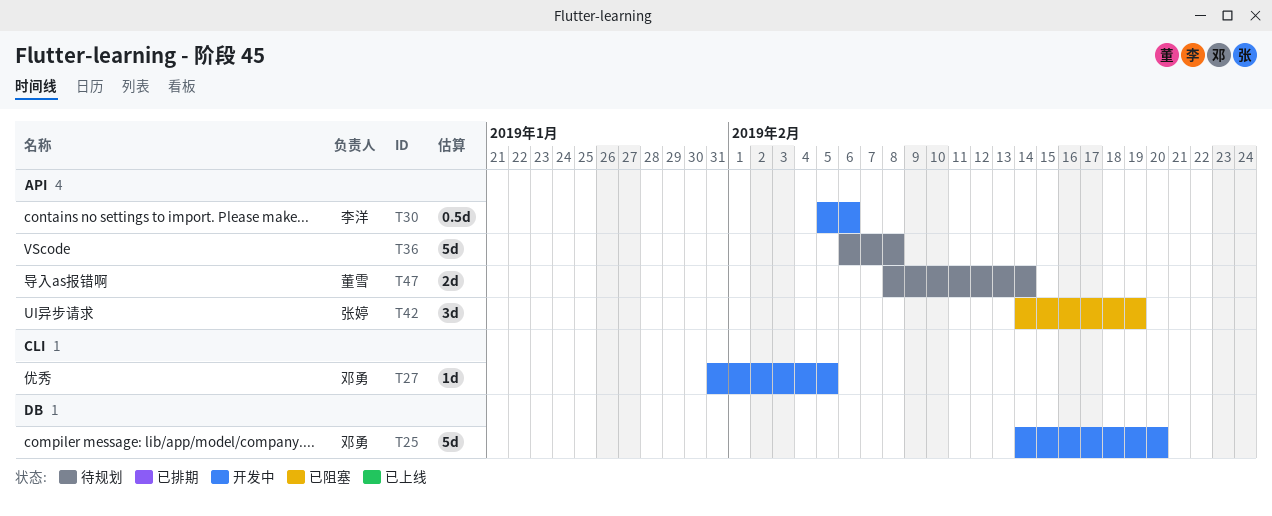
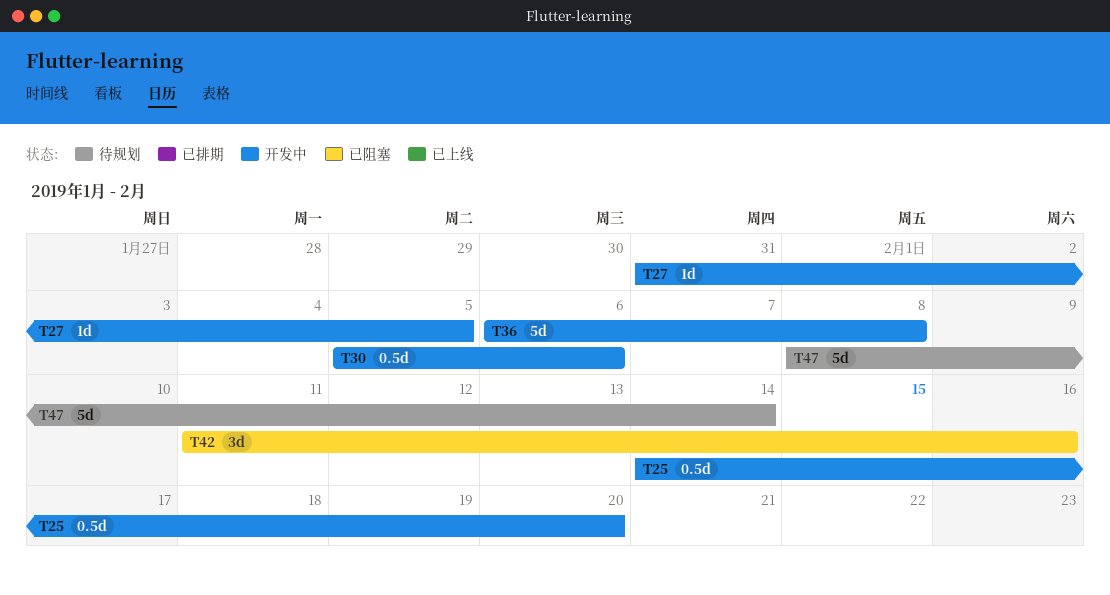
T25, estimate: 5d -> 0.5d
T36, status: 待规划 -> 开发中
T42, start: Feb 14 -> Feb 11
T42, due: Feb 19 -> Feb 16
T47, estimate: 2d -> 5d

